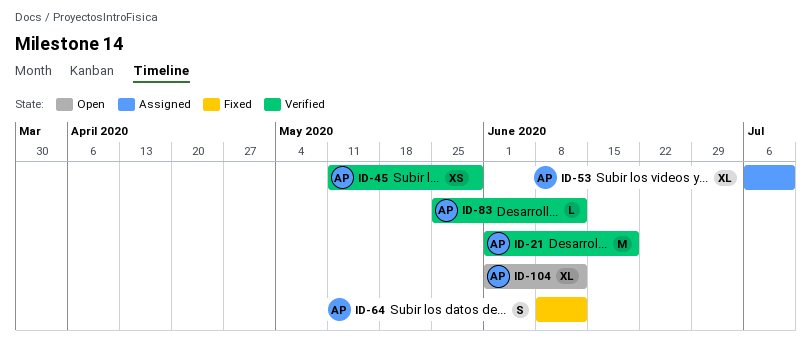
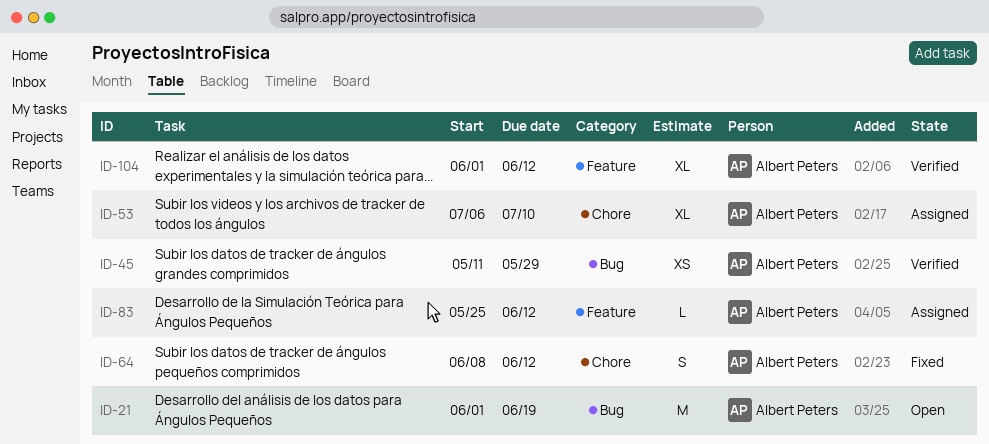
ID-21, status: Verified -> Open
ID-83, status: Verified -> Assigned
ID-104, status: Open -> Verified

